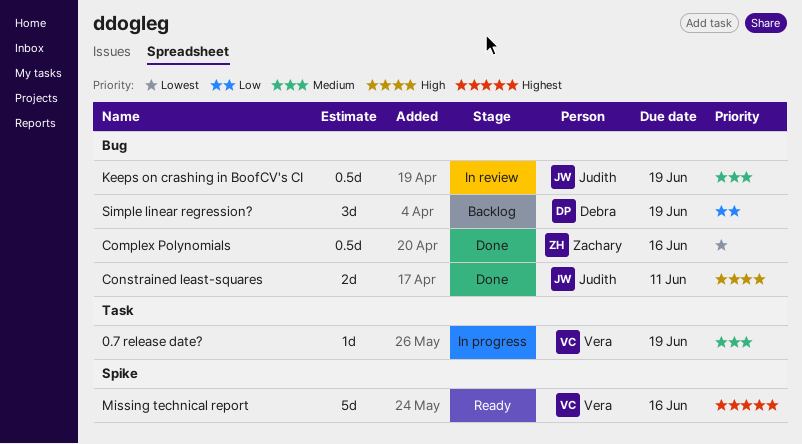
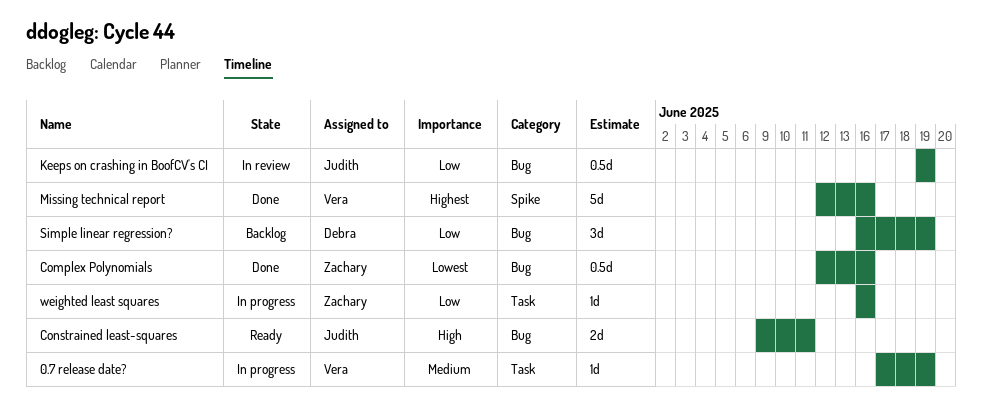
Constrained least-squares, status: Done -> Ready
Keeps on crashing in BoofCV's CI, priority: Medium -> Low
Missing technical report, status: Ready -> Done
weighted least squares: none -> present

